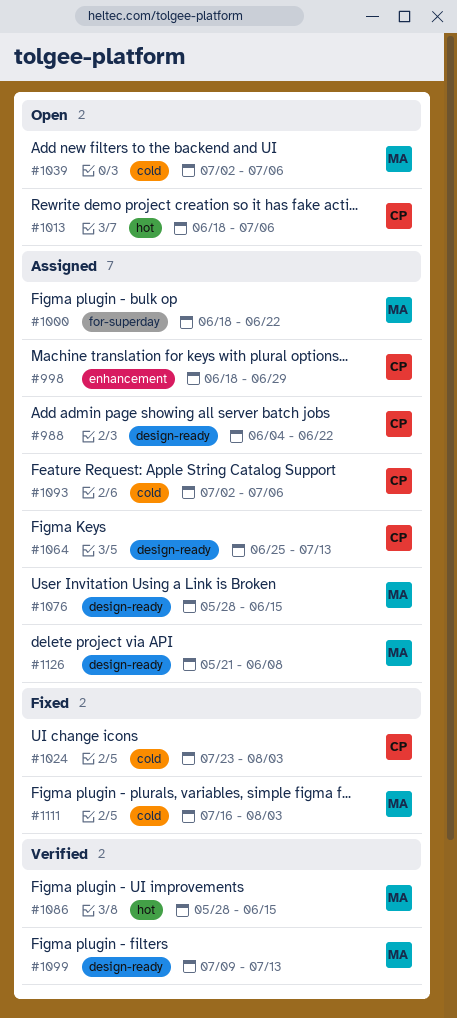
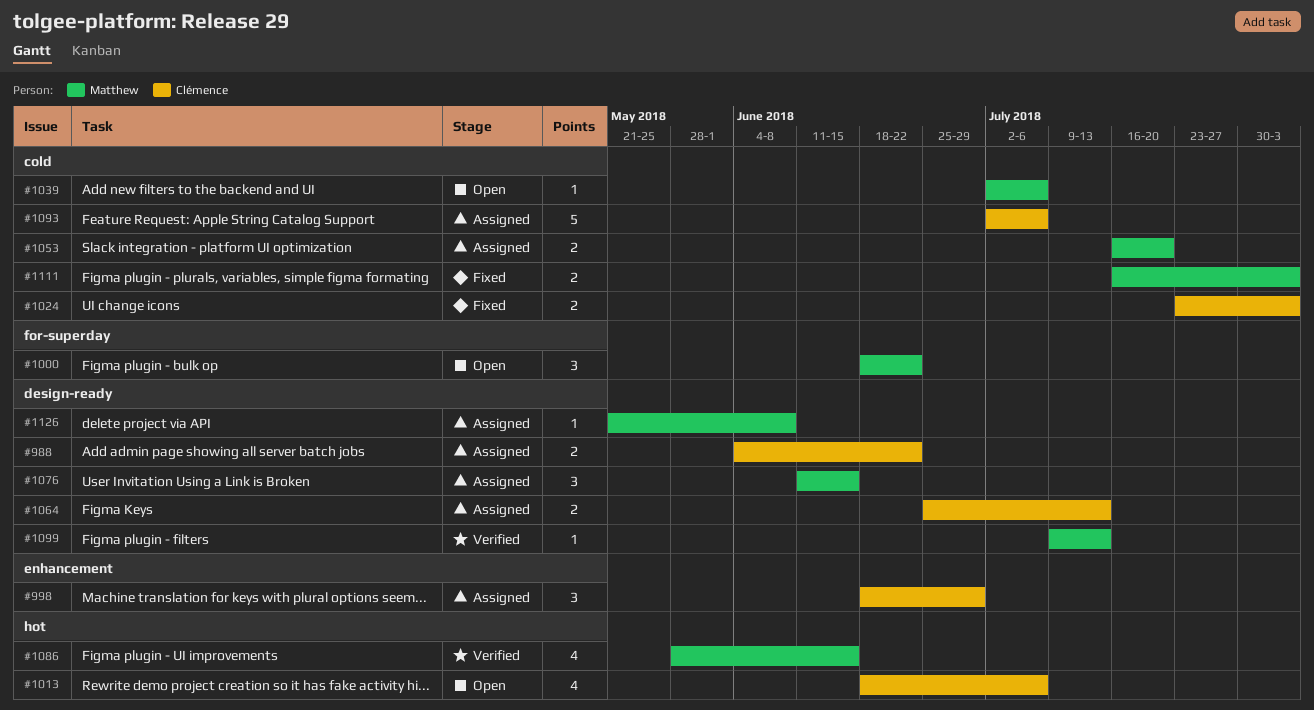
#1000, status: Assigned -> Open
#1053: none -> present
#1076, start: May 28 -> Jun 11

